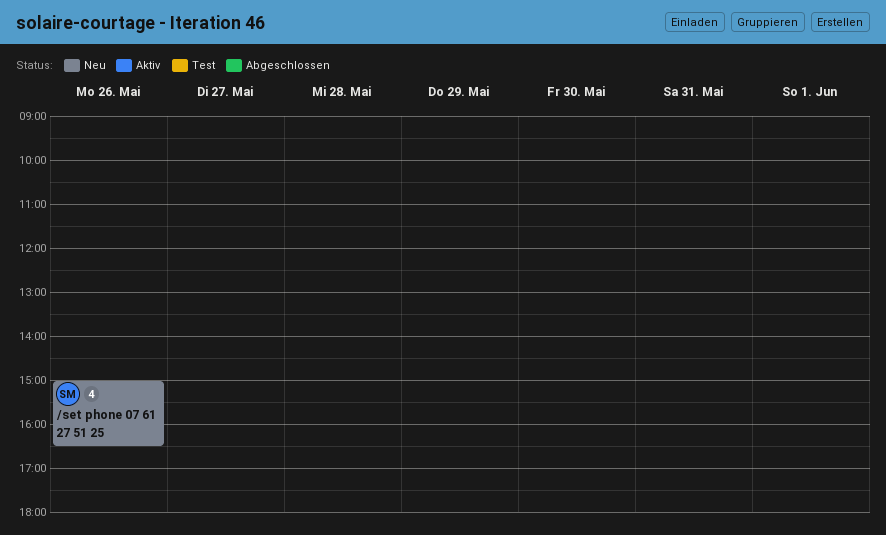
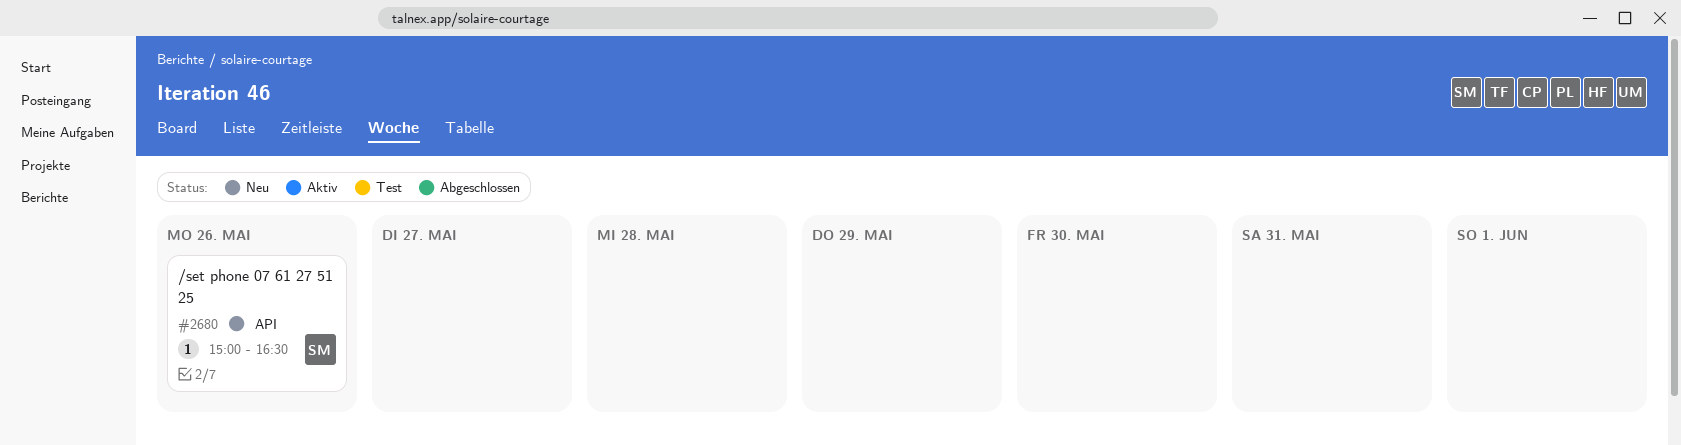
/set phone 07 61 27 51 25, estimate: 4 -> 1

